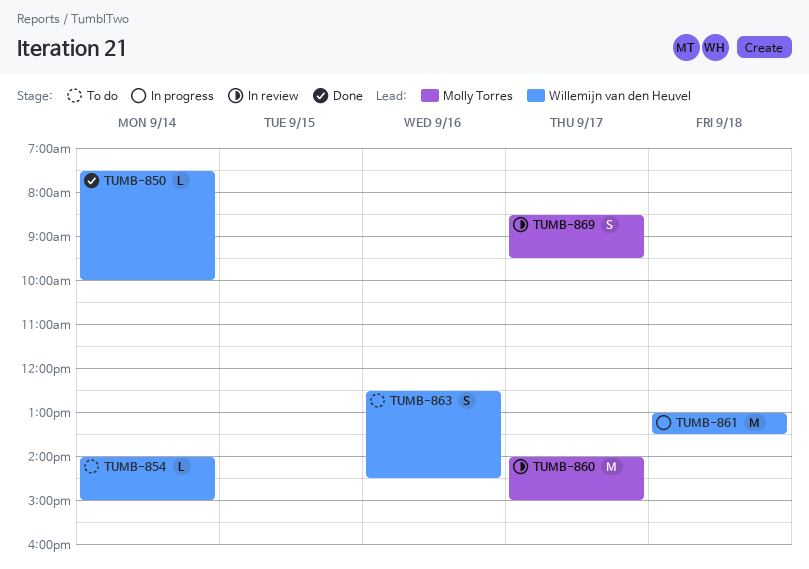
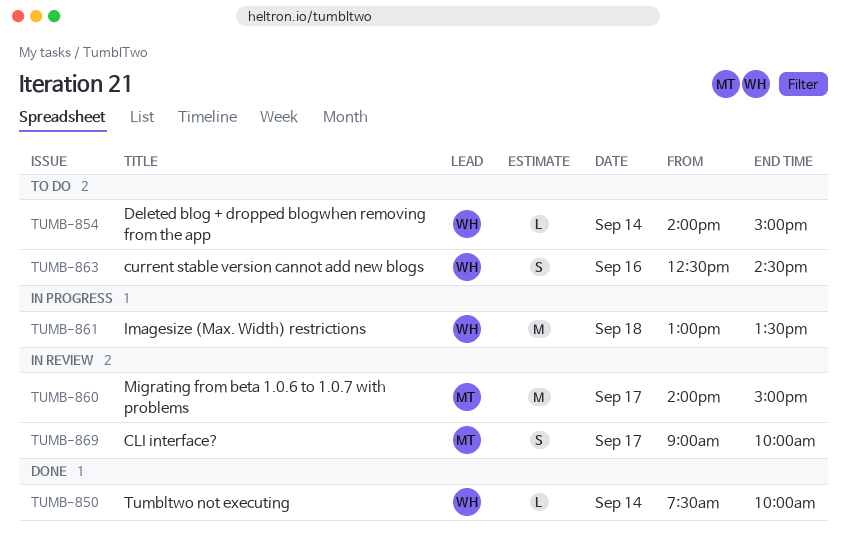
TUMB-869, begins: 08:30 -> 09:00
TUMB-869, ends: 09:30 -> 10:00

